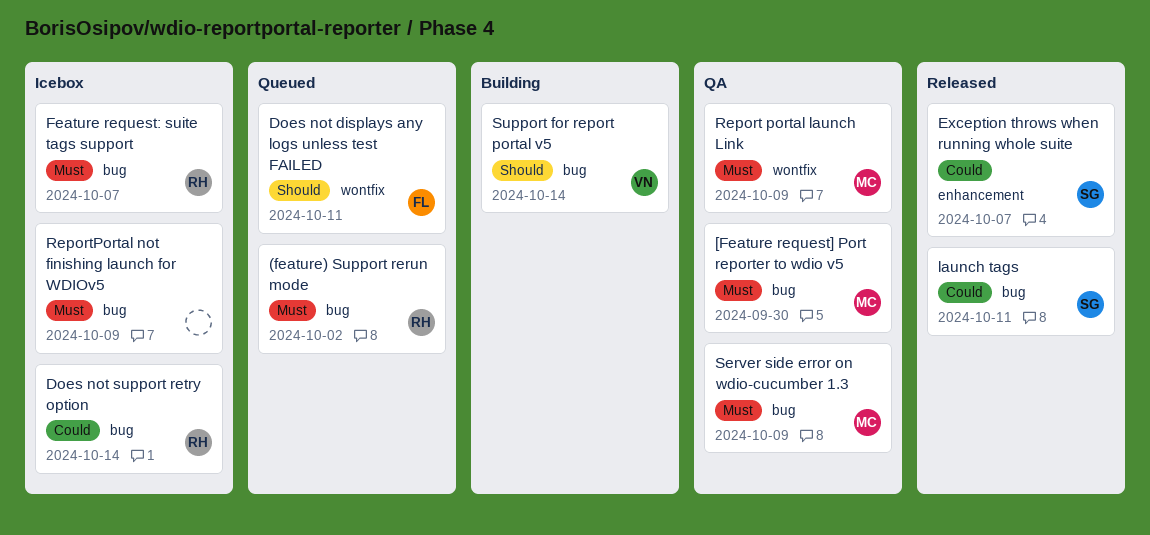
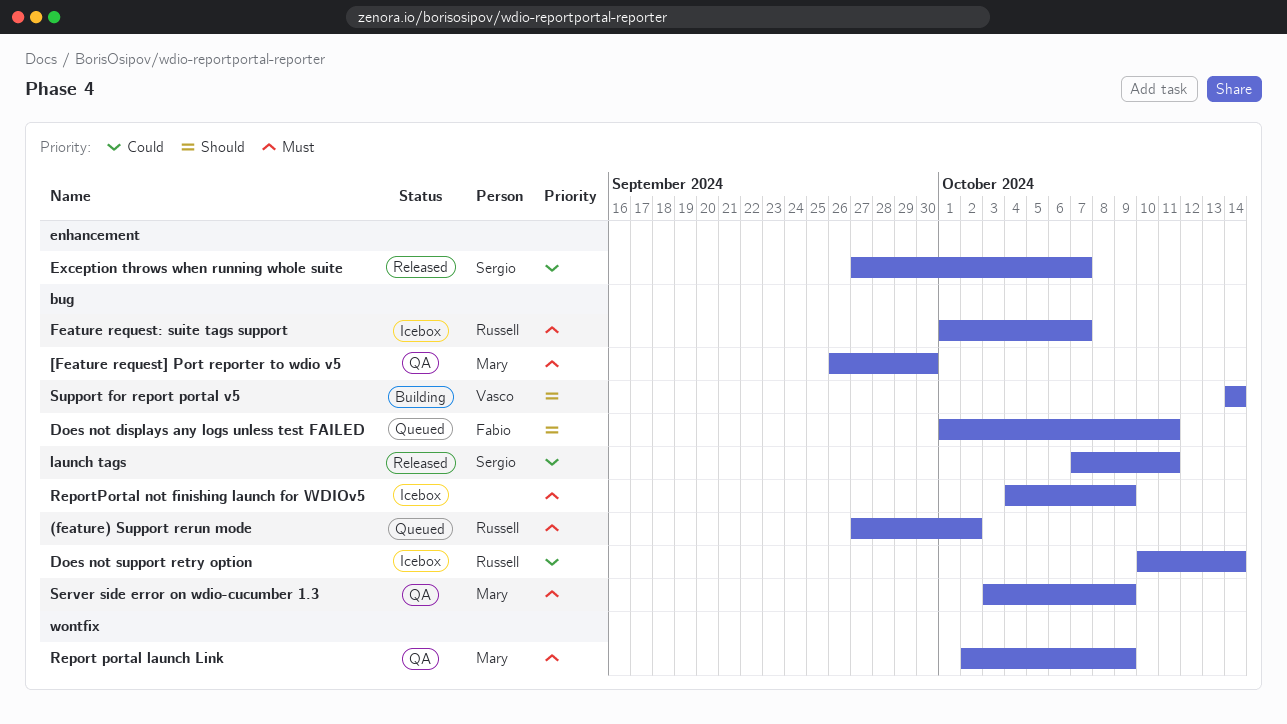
Does not displays any logs unless test FAILED, label: wontfix -> bug

